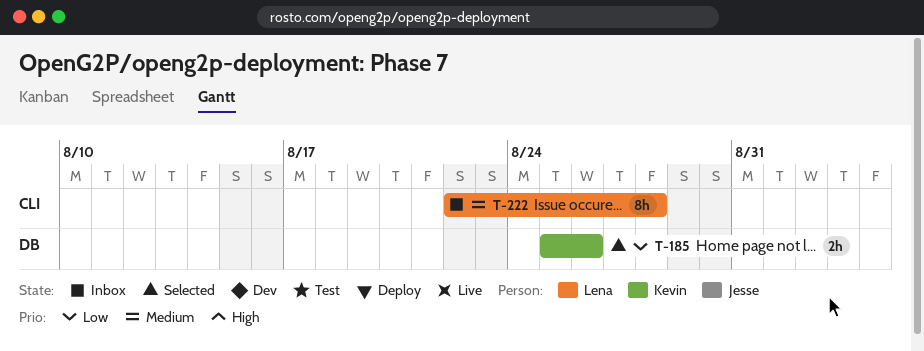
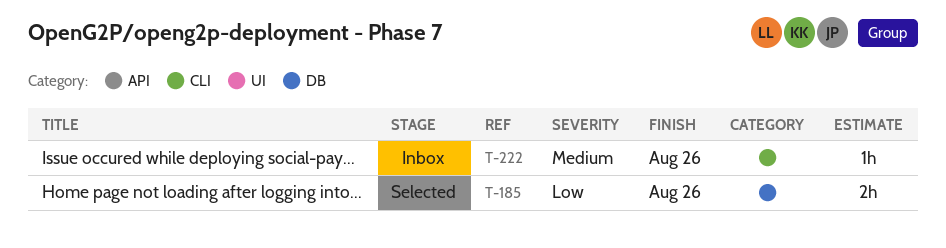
T-222, estimate: 8h -> 1h
T-222, due: Aug 28 -> Aug 26

